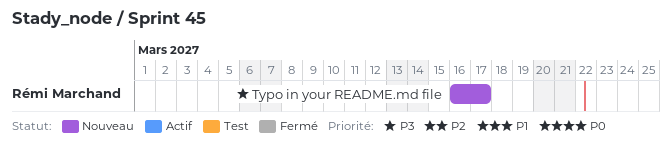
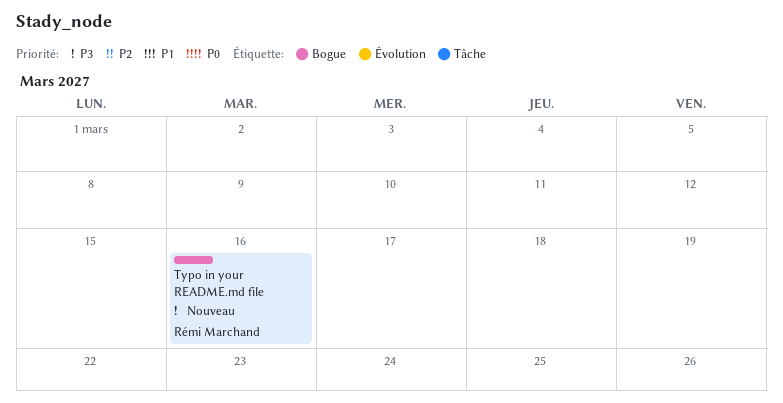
Typo in your README.md file, due: Mar 17 -> Mar 16

